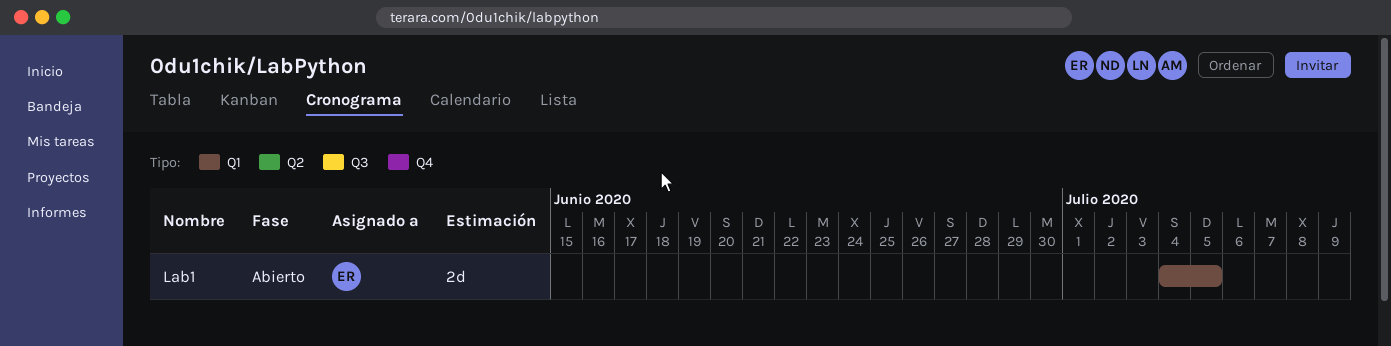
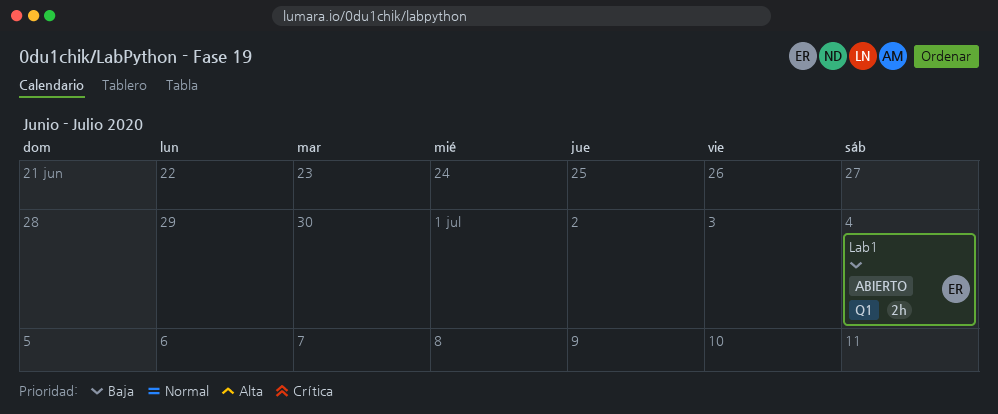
Lab1, estimate: 2d -> 2h
Lab1, due: Jul 5 -> Jul 4

